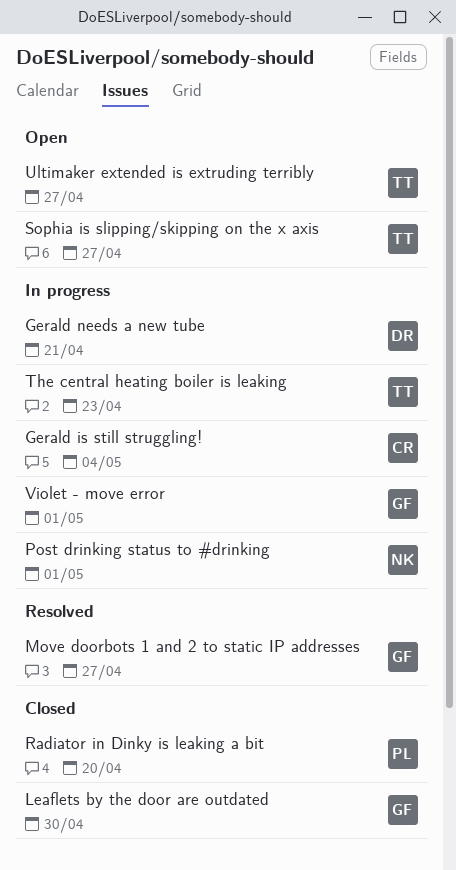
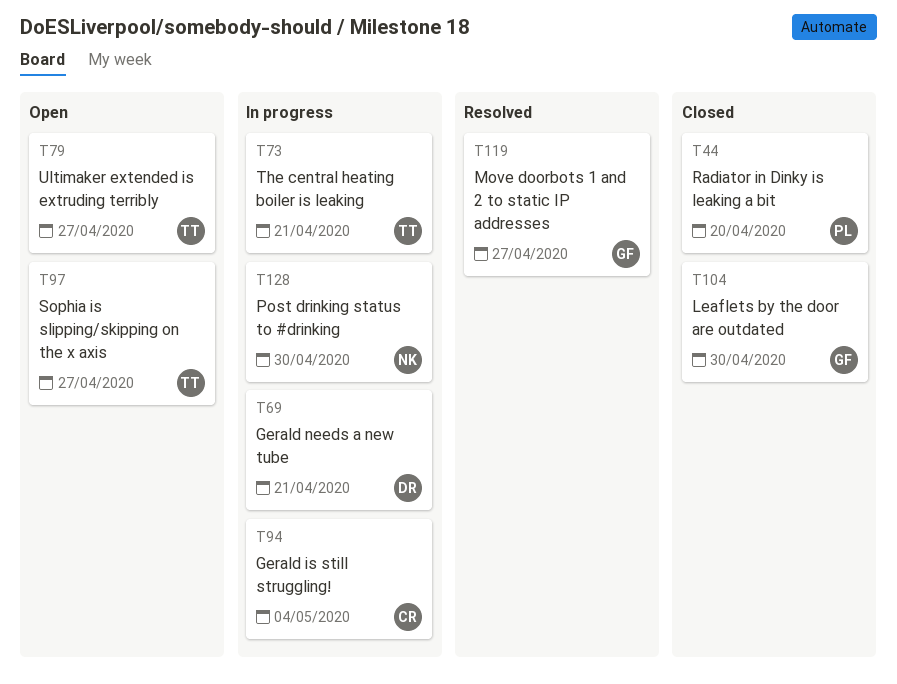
Post drinking status to #drinking, due: May 1 -> Apr 30
The central heating boiler is leaking, due: Apr 23 -> Apr 21
Violet - move error: present -> none

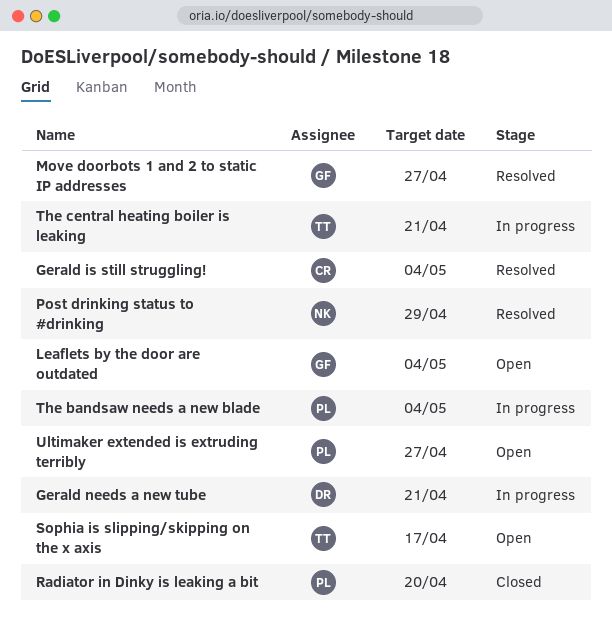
Gerald is still struggling!, status: In progress -> Resolved
Leaflets by the door are outdated, status: Closed -> Open
Leaflets by the door are outdated, due: Apr 30 -> May 4
Post drinking status to #drinking, status: In progress -> Resolved
Post drinking status to #drinking, due: Apr 30 -> Apr 29
Sophia is slipping/skipping on the x axis, due: Apr 27 -> Apr 17
The bandsaw needs a new blade: none -> present
Ultimaker extended is extruding terribly, owner: TT -> PL

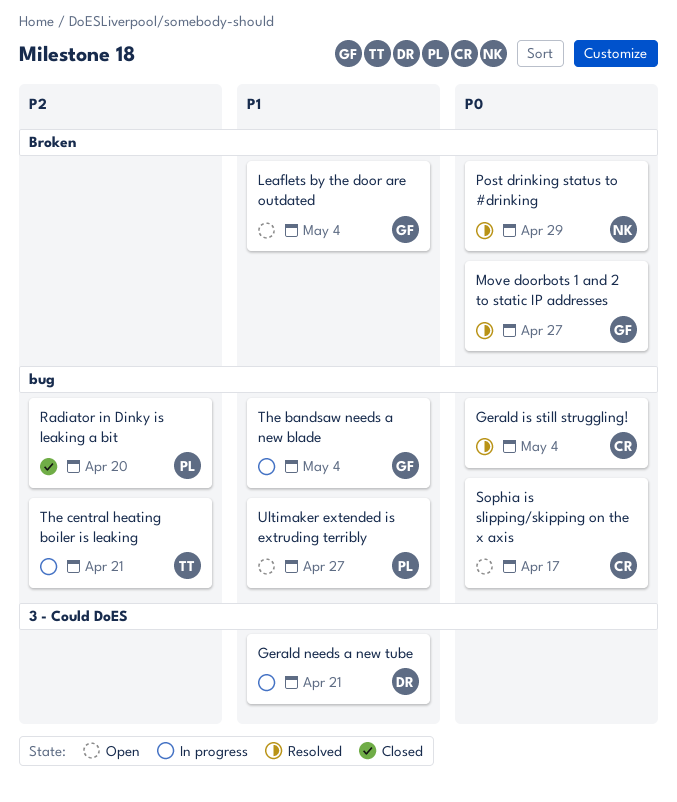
Sophia is slipping/skipping on the x axis, owner: TT -> CR
The bandsaw needs a new blade, owner: PL -> GF

